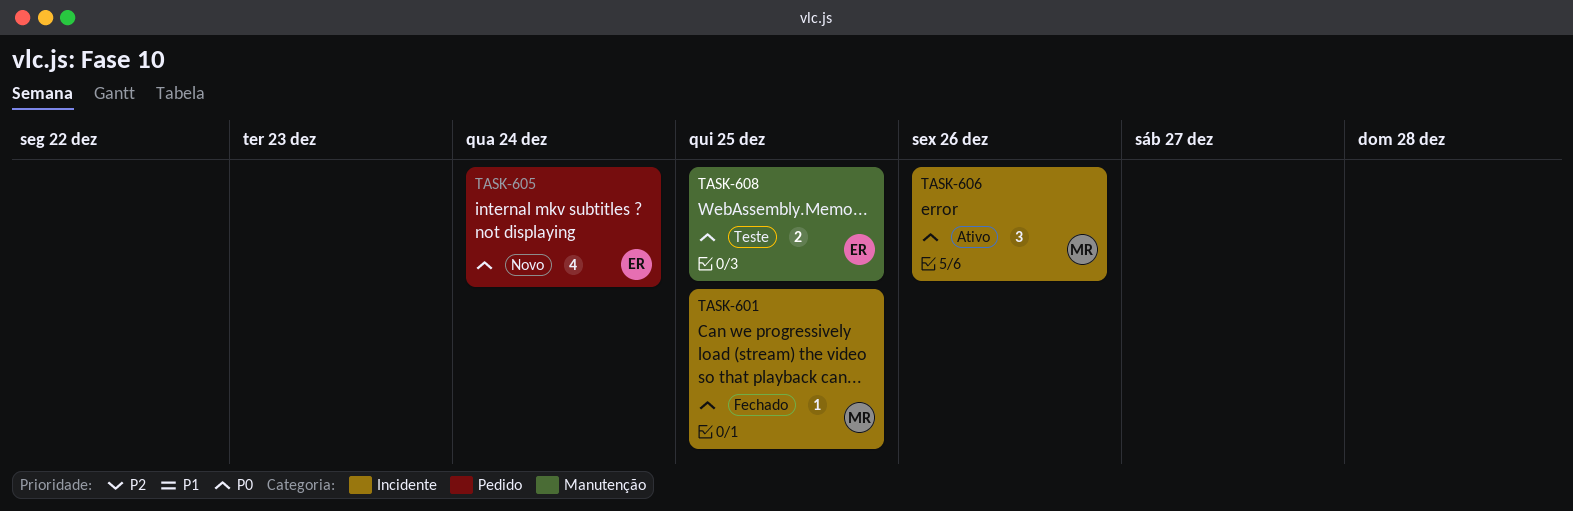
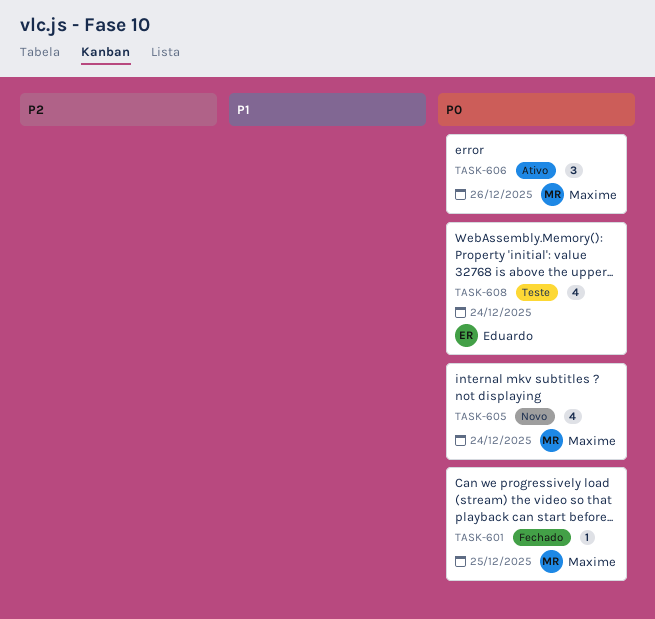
TASK-605, owner: Eduardo -> Maxime
TASK-608, estimate: 2 -> 4
TASK-608, due: Dec 25 -> Dec 24

